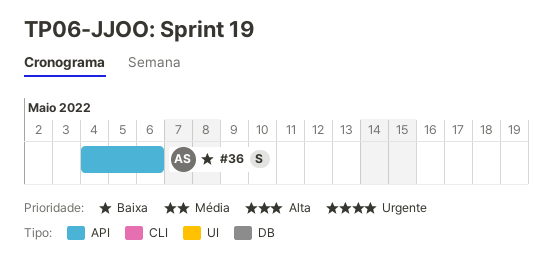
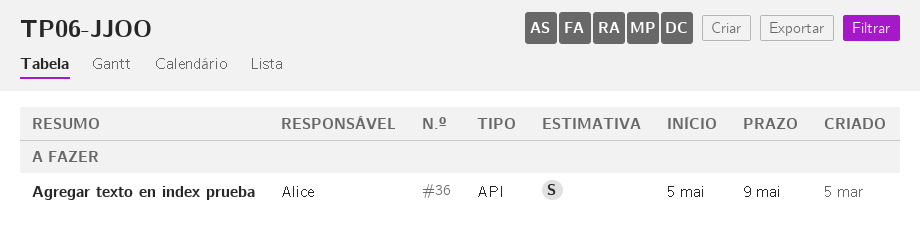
#36, start: May 4 -> May 5
#36, due: May 6 -> May 9

